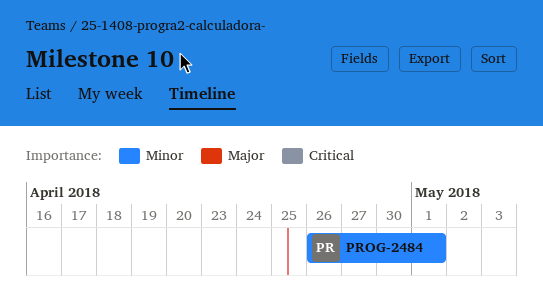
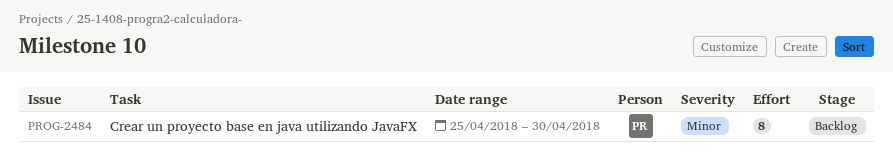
PROG-2484, start: Apr 26 -> Apr 25
PROG-2484, due: May 1 -> Apr 30

